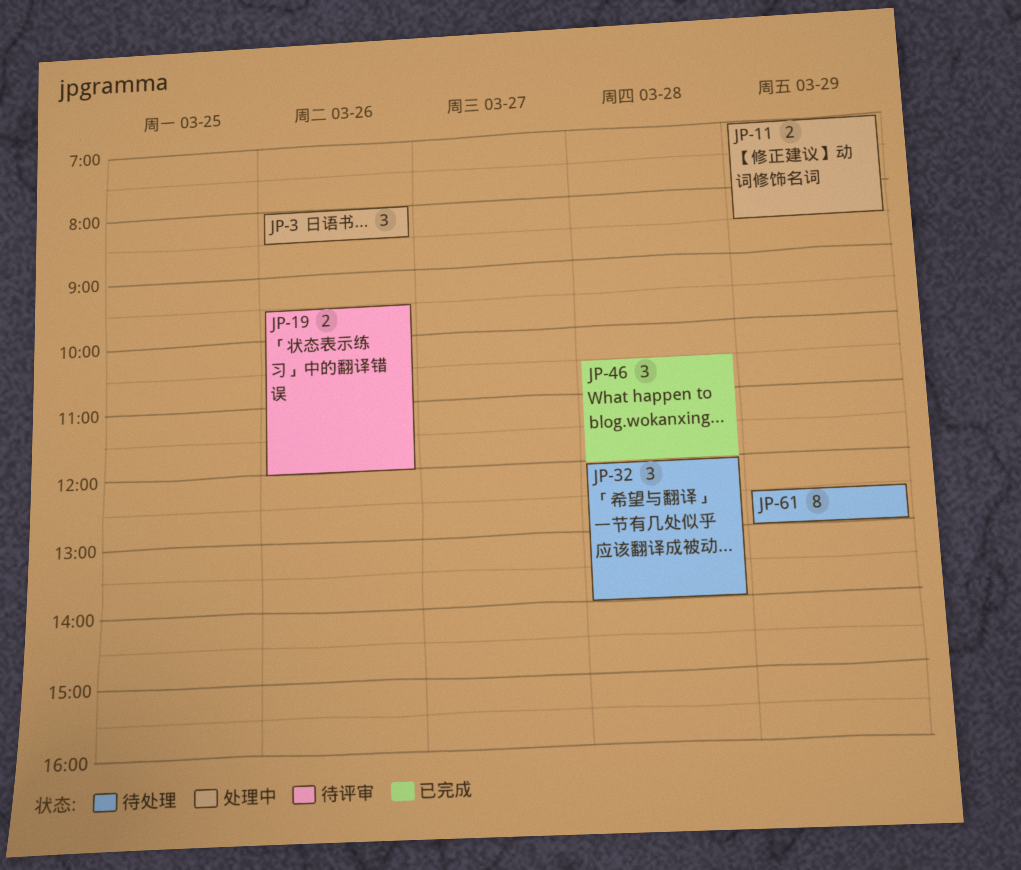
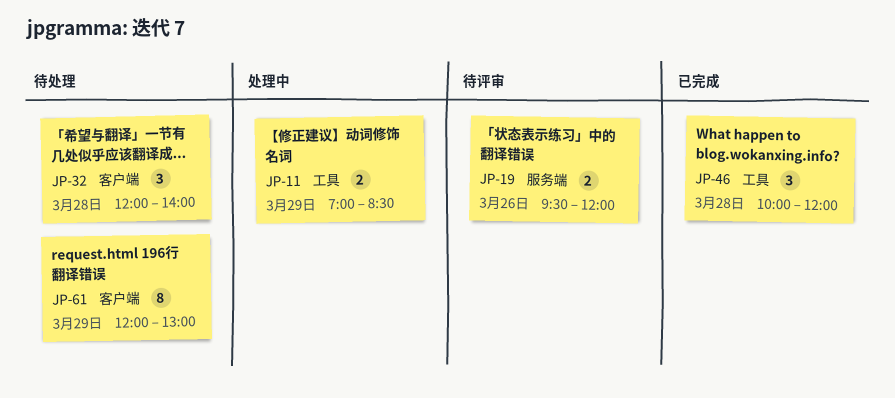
JP-3: present -> none
JP-46, begins: 10:30 -> 10:00
JP-61, begins: 12:30 -> 12:00

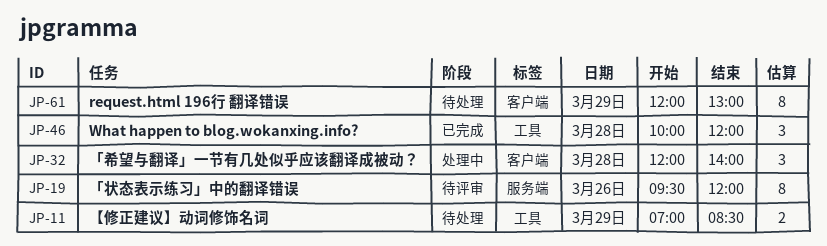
JP-11, status: 处理中 -> 待处理
JP-19, estimate: 2 -> 8
JP-32, status: 待处理 -> 处理中

